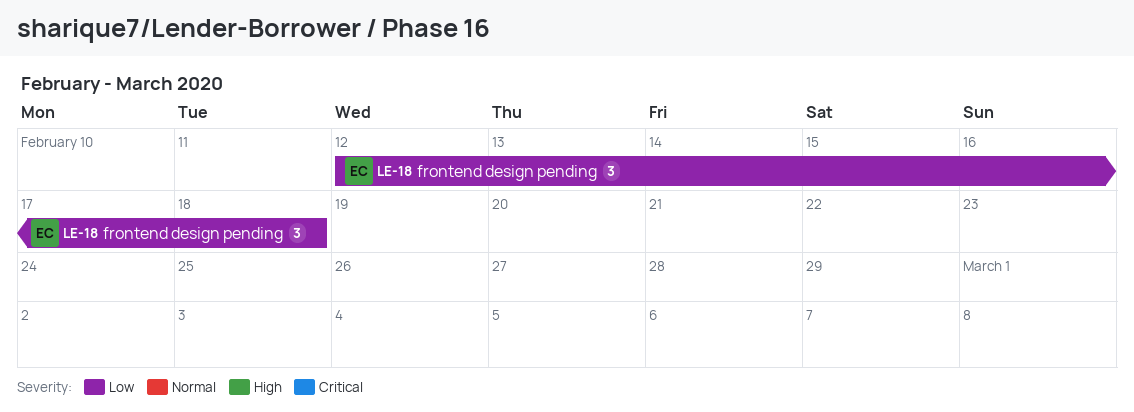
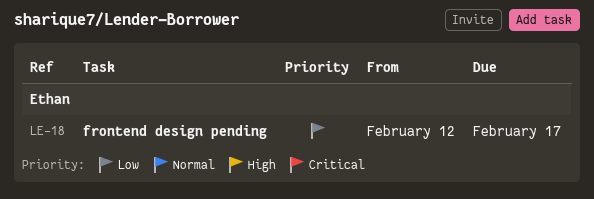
LE-18, due: Feb 18 -> Feb 17

